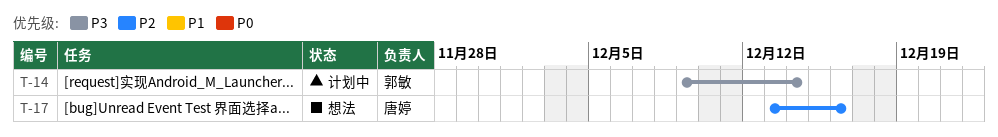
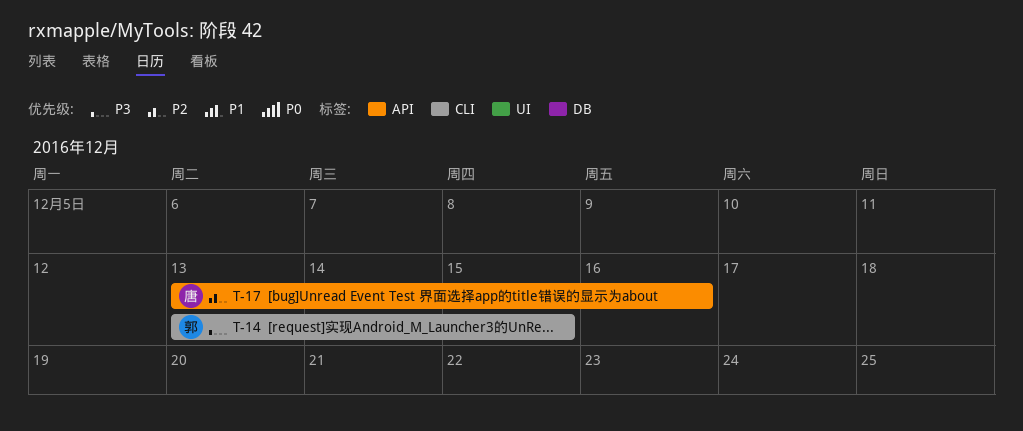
T-14, start: Dec 9 -> Dec 13
T-14, due: Dec 14 -> Dec 15

